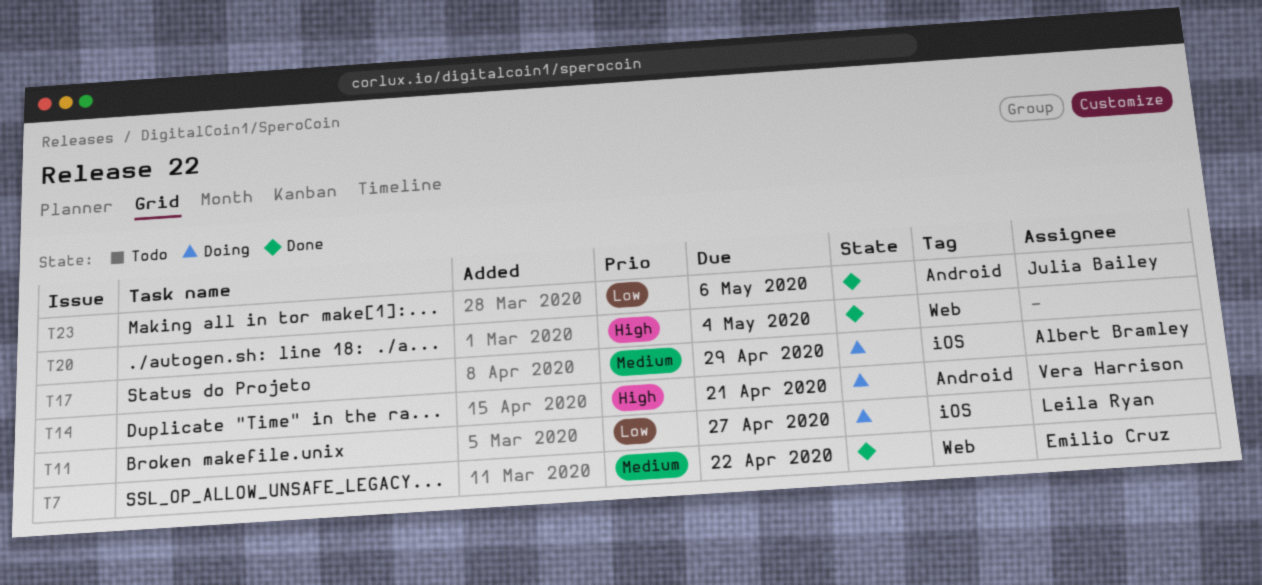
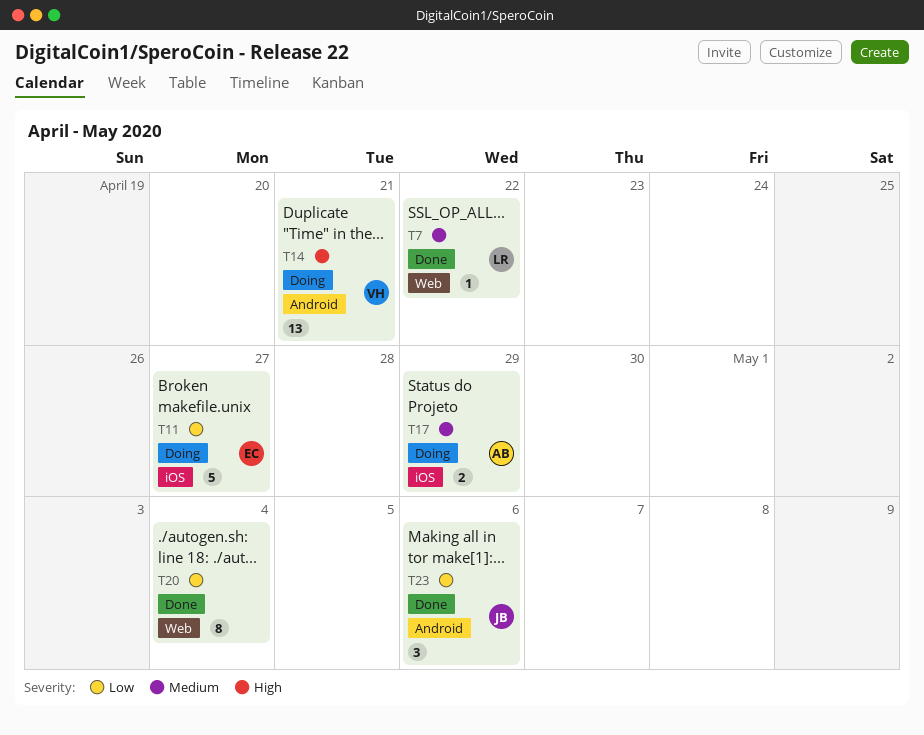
T7, owner: Emilio Cruz -> Leila Ryan
T11, owner: Leila Ryan -> Emilio Cruz
T20, priority: High -> Low

